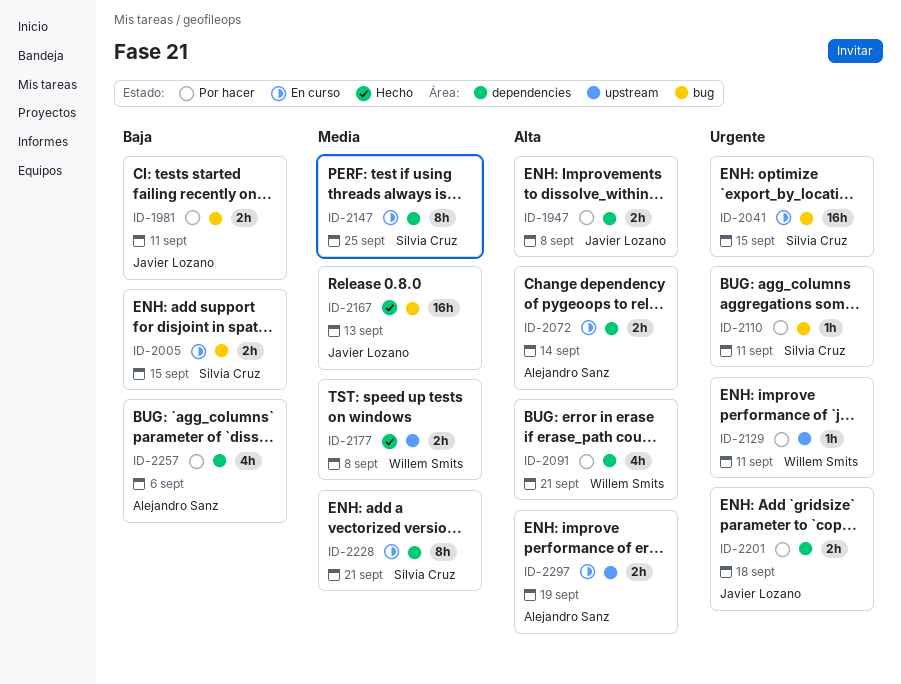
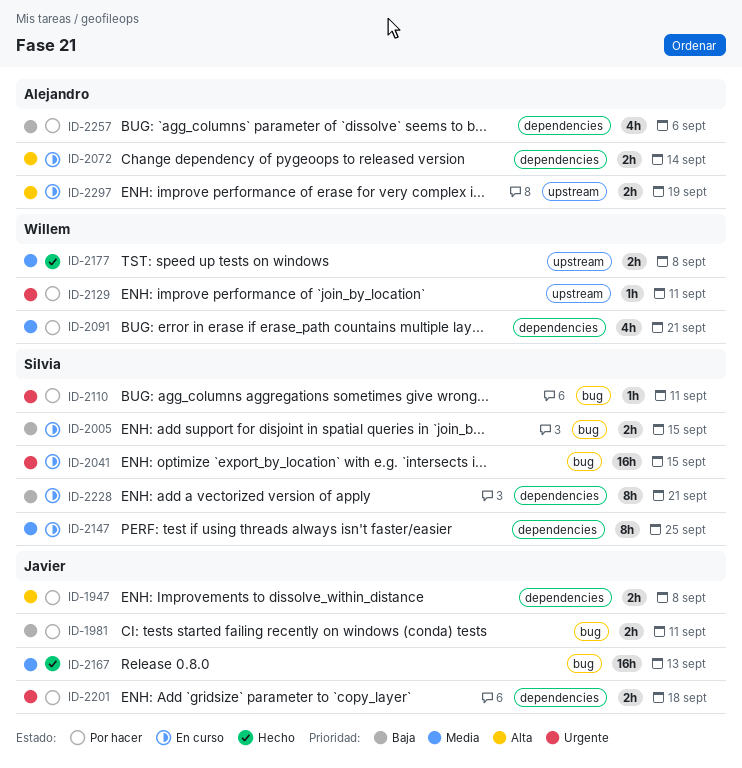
ID-2091, priority: Alta -> Media
ID-2228, priority: Media -> Baja

